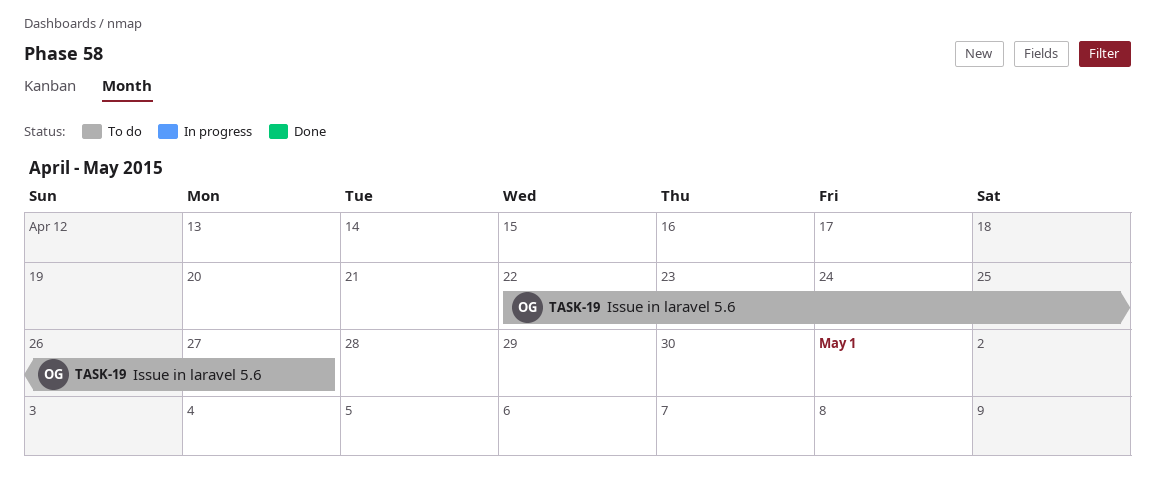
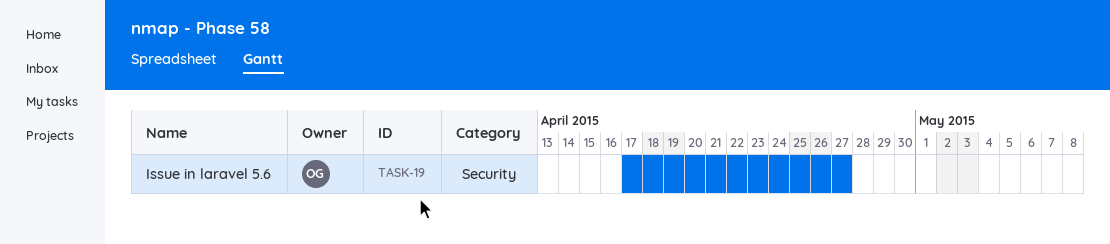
TASK-19, start: Apr 22 -> Apr 17

